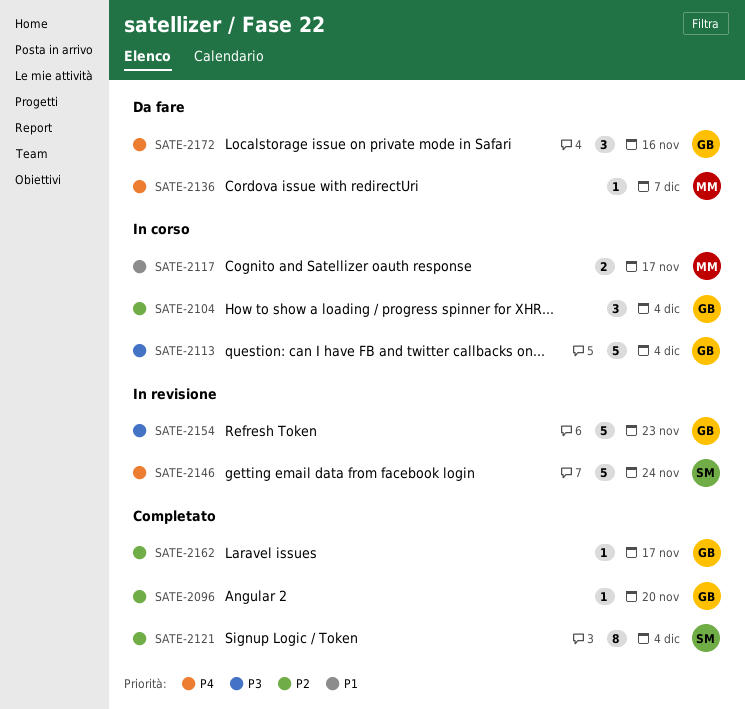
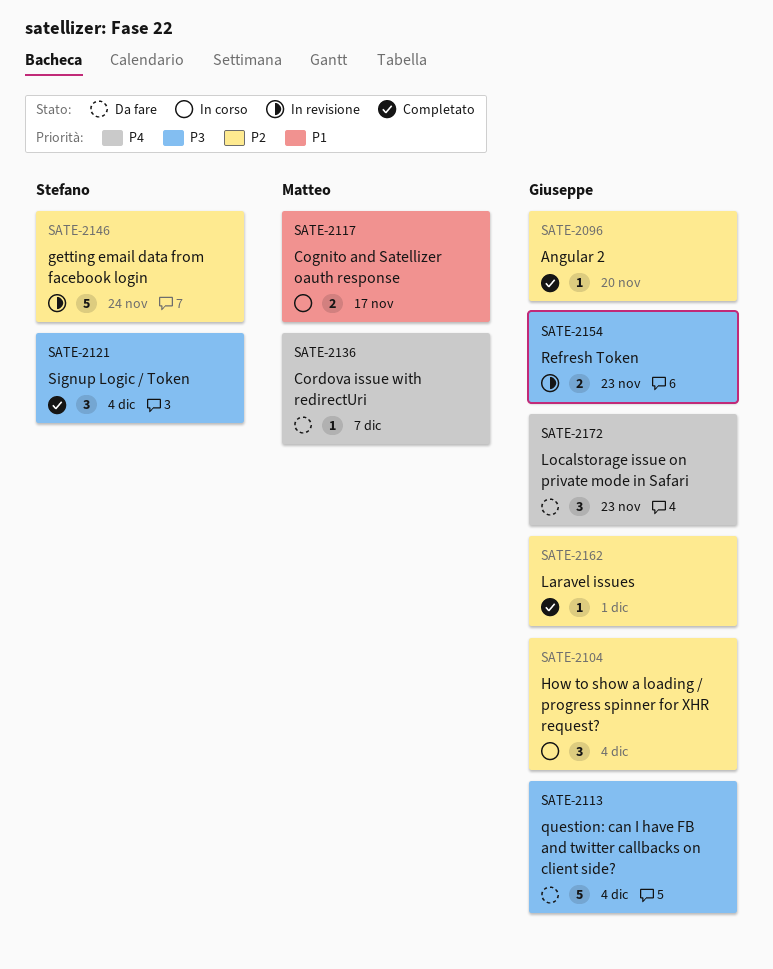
SATE-2113, status: In corso -> Da fare
SATE-2121, priority: P2 -> P3
SATE-2121, estimate: 8 -> 3
SATE-2146, priority: P4 -> P2
SATE-2154, estimate: 5 -> 2
SATE-2162, due: Nov 17 -> Dec 1
SATE-2172, due: Nov 16 -> Nov 23

